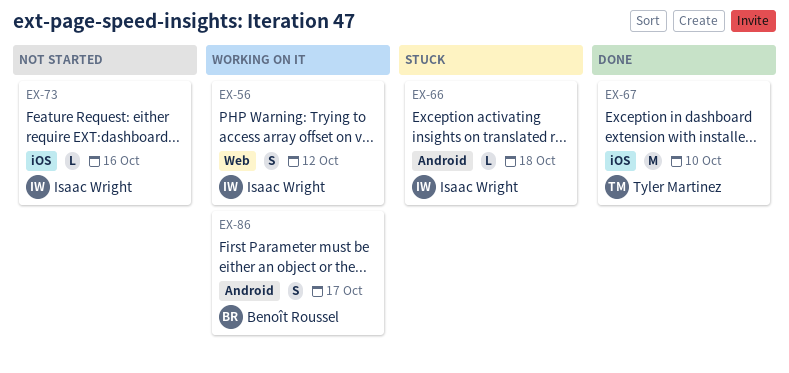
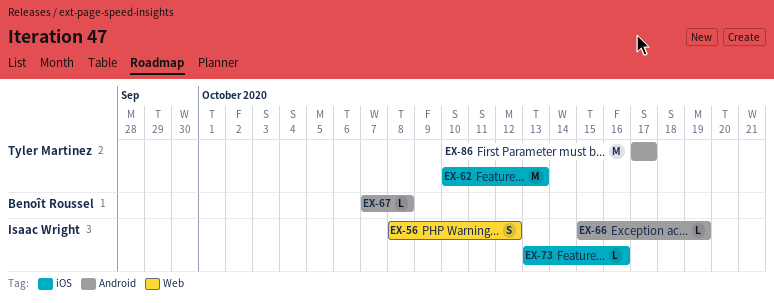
EX-62: none -> present
EX-66, due: Oct 18 -> Oct 19
EX-67, owner: Tyler Martinez -> Benoît Roussel
EX-67, label: iOS -> Android
EX-67, estimate: M -> L
EX-67, due: Oct 10 -> Oct 8
EX-86, owner: Benoît Roussel -> Tyler Martinez
EX-86, estimate: S -> M

